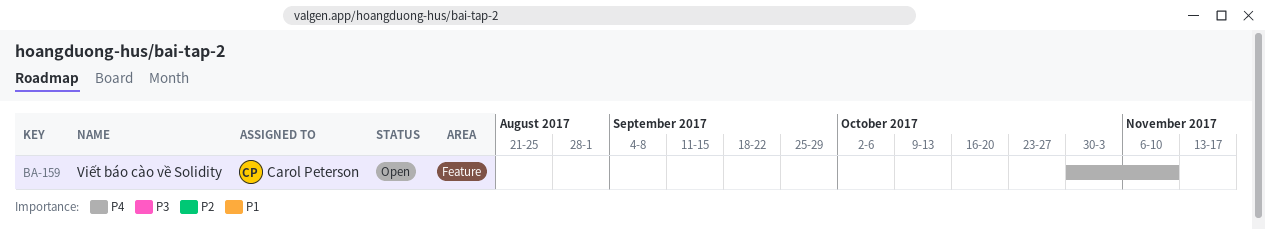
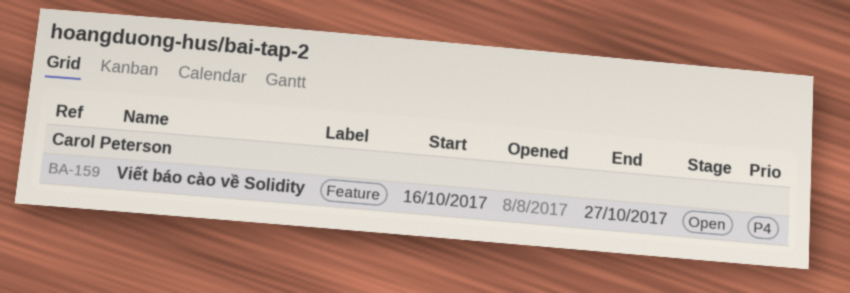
BA-159, start: Oct 30 -> Oct 16
BA-159, due: Nov 10 -> Oct 27

